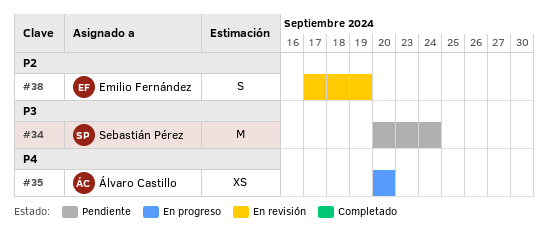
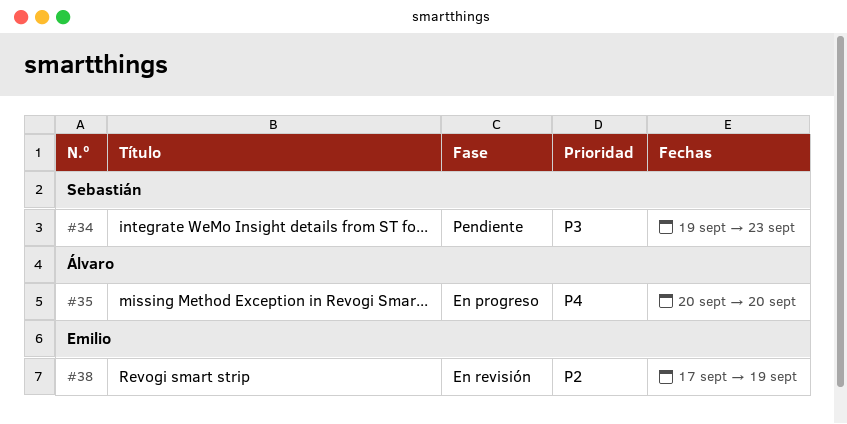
#34, start: Sep 20 -> Sep 19
#34, due: Sep 24 -> Sep 23

